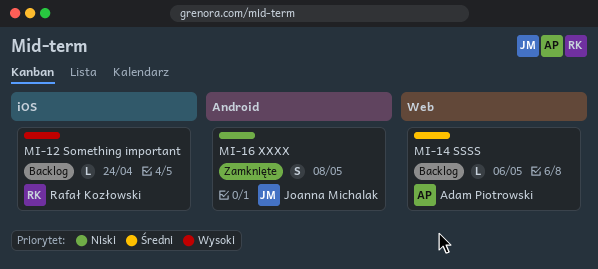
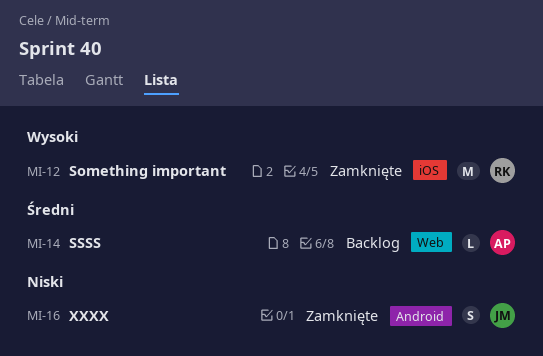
MI-12, status: Backlog -> Zamknięte
MI-12, estimate: L -> M

